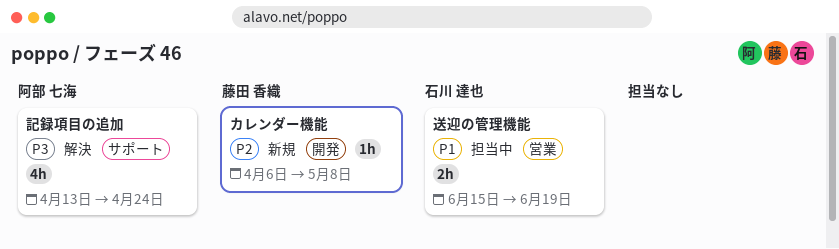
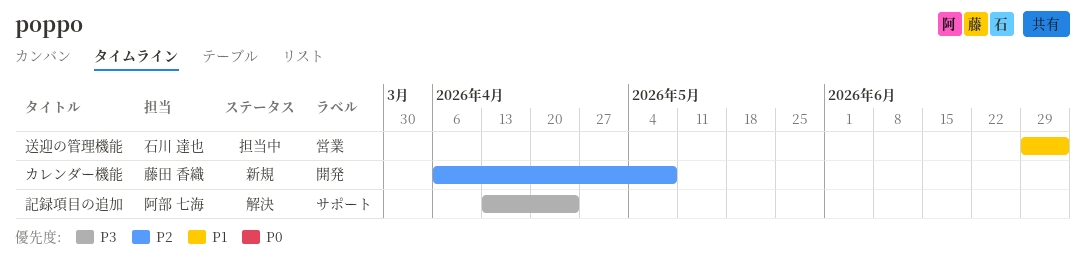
送迎の管理機能, start: Jun 15 -> Jun 29
送迎の管理機能, due: Jun 19 -> Jul 3

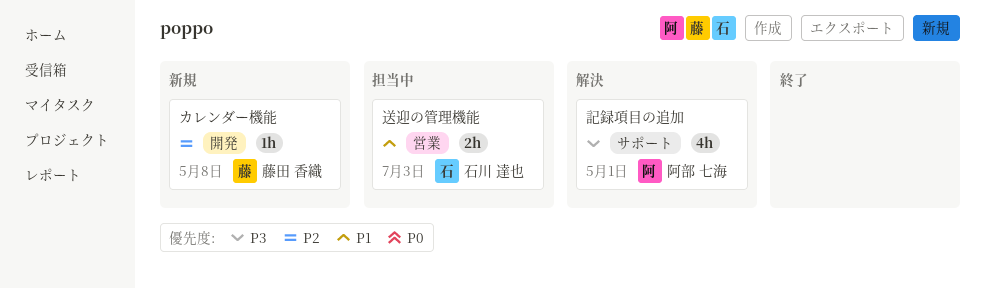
記録項目の追加, due: Apr 24 -> May 1

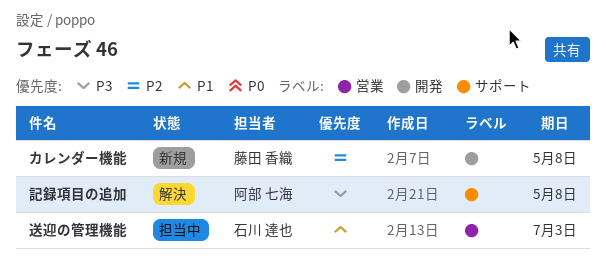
記録項目の追加, due: May 1 -> May 8

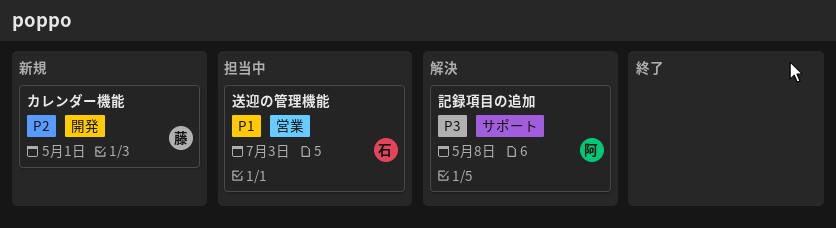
カレンダー機能, due: May 8 -> May 1

